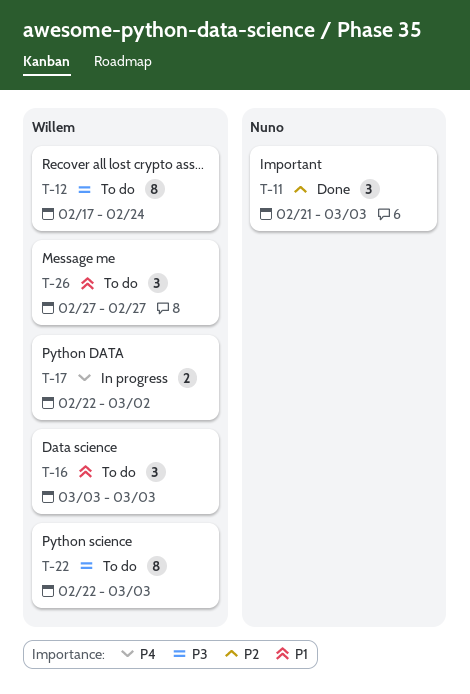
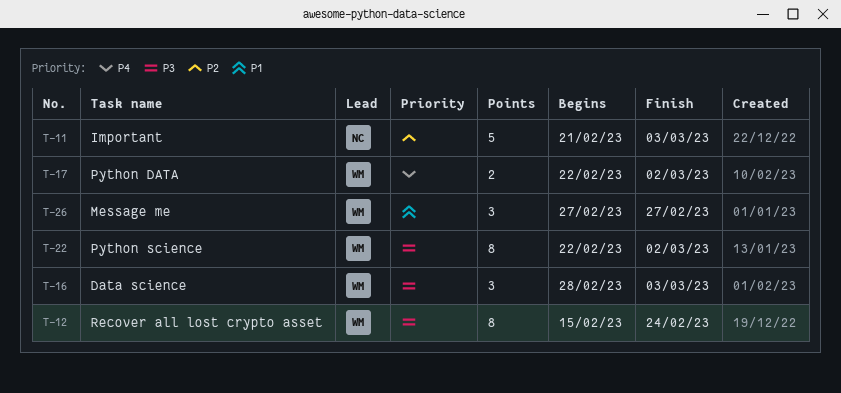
T-11, estimate: 3 -> 5
T-12, start: Feb 17 -> Feb 15
T-16, priority: P1 -> P3
T-16, start: Mar 3 -> Feb 28
T-22, due: Mar 3 -> Mar 2

